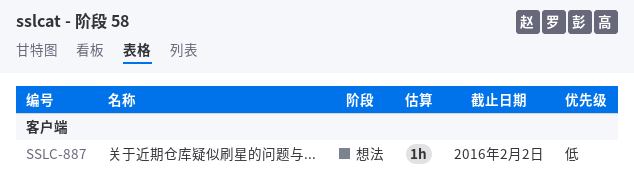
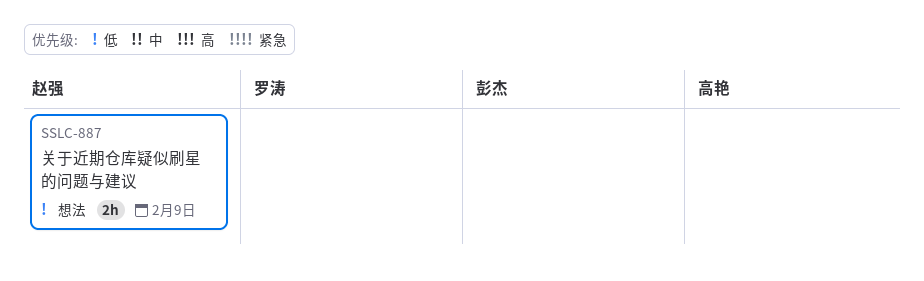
SSLC-887, estimate: 1h -> 2h
SSLC-887, due: Feb 2 -> Feb 9

